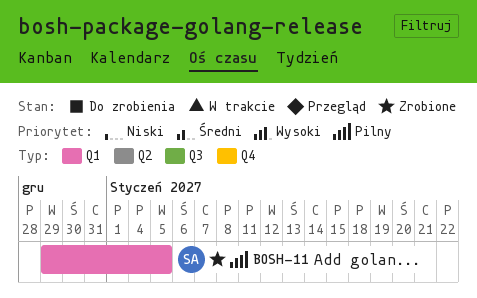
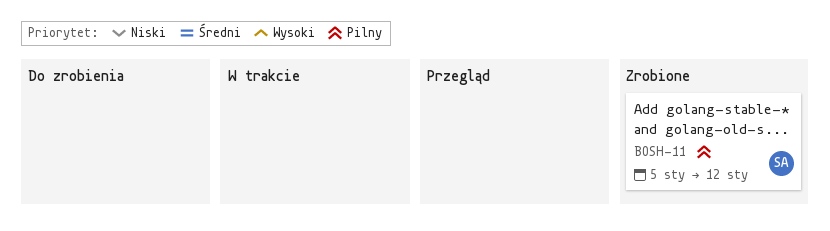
BOSH-11, start: Dec 29 -> Jan 5
BOSH-11, due: Jan 5 -> Jan 12

